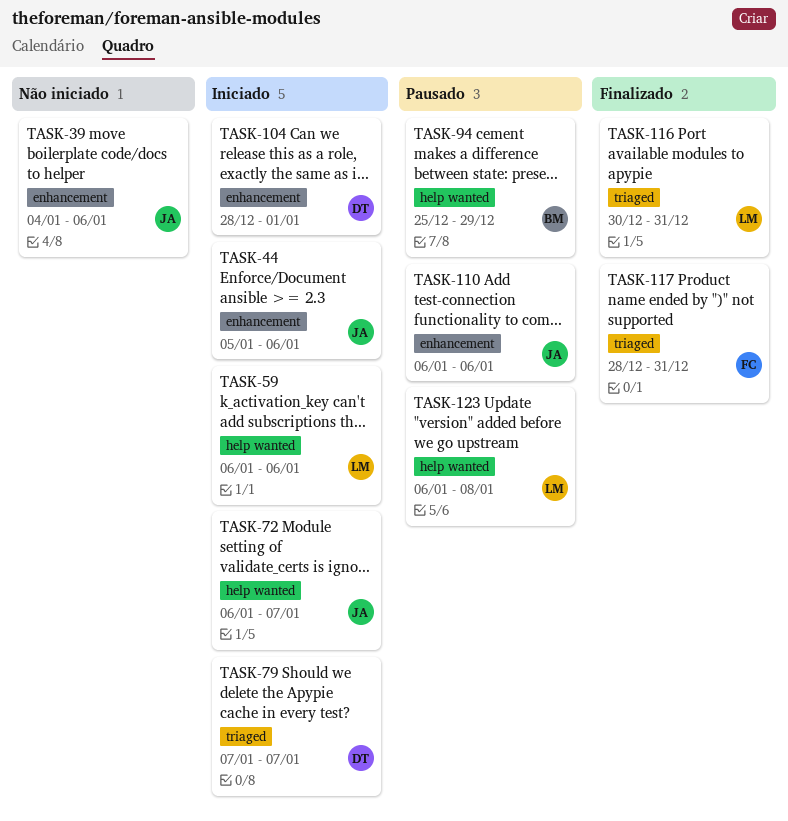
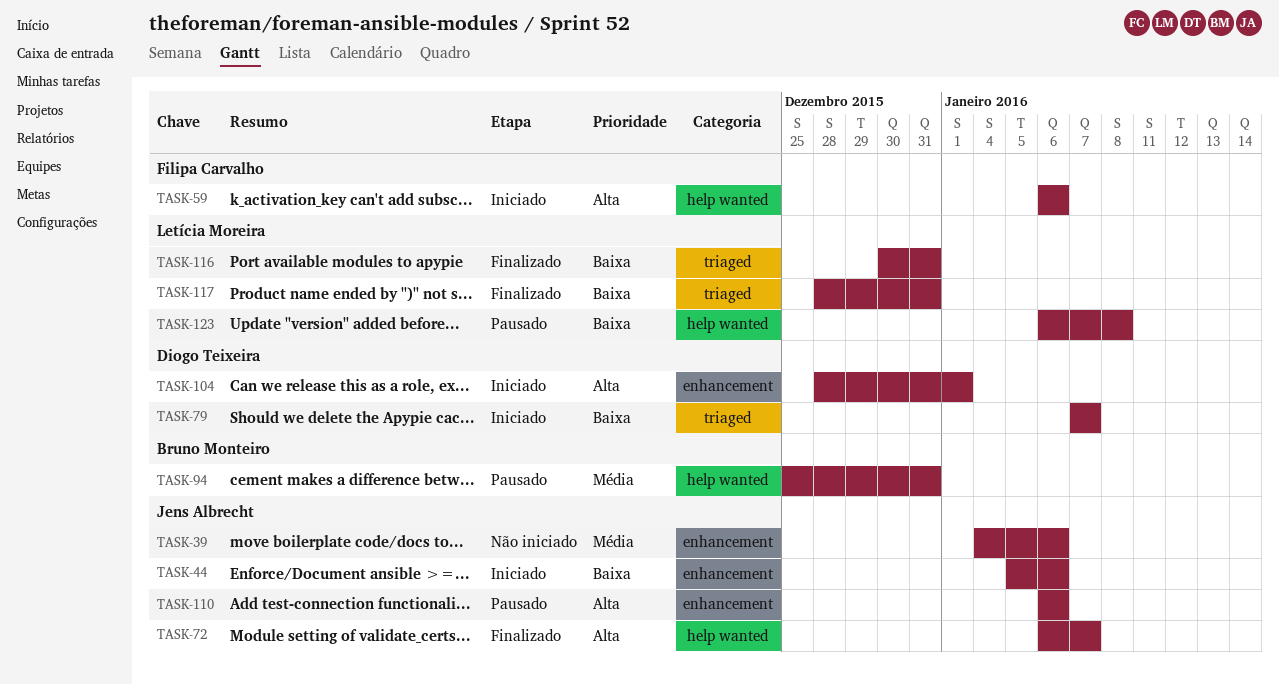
TASK-59, owner: Letícia Moreira -> Filipa Carvalho
TASK-72, status: Iniciado -> Finalizado
TASK-94, due: Dec 29 -> Dec 31
TASK-117, owner: Filipa Carvalho -> Letícia Moreira

